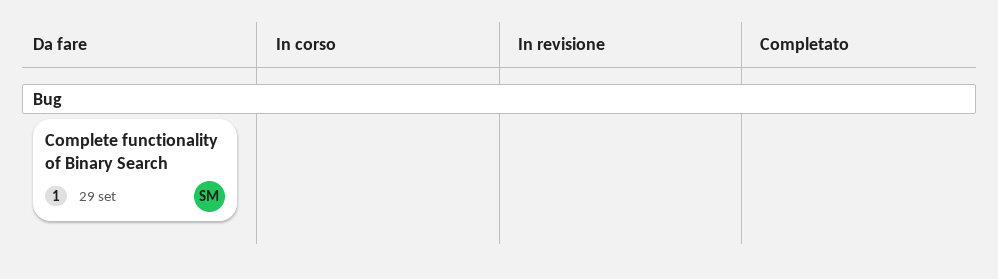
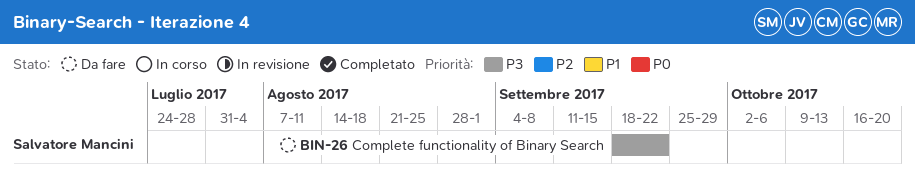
Complete functionality of Binary Search, due: Sep 29 -> Sep 22

